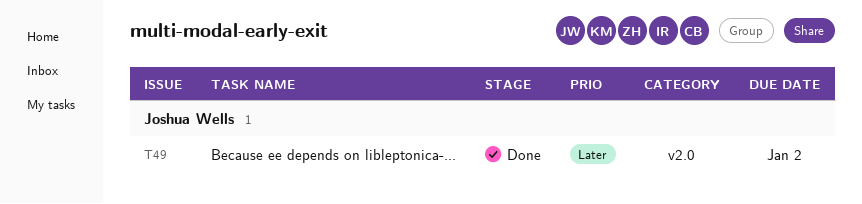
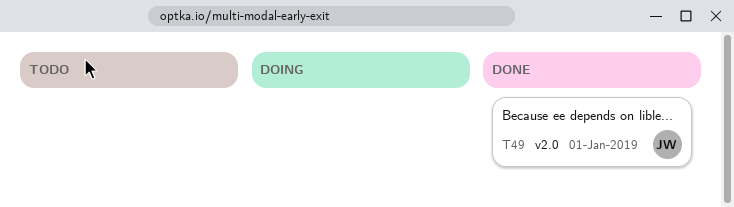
T49, due: Jan 2 -> Jan 1

